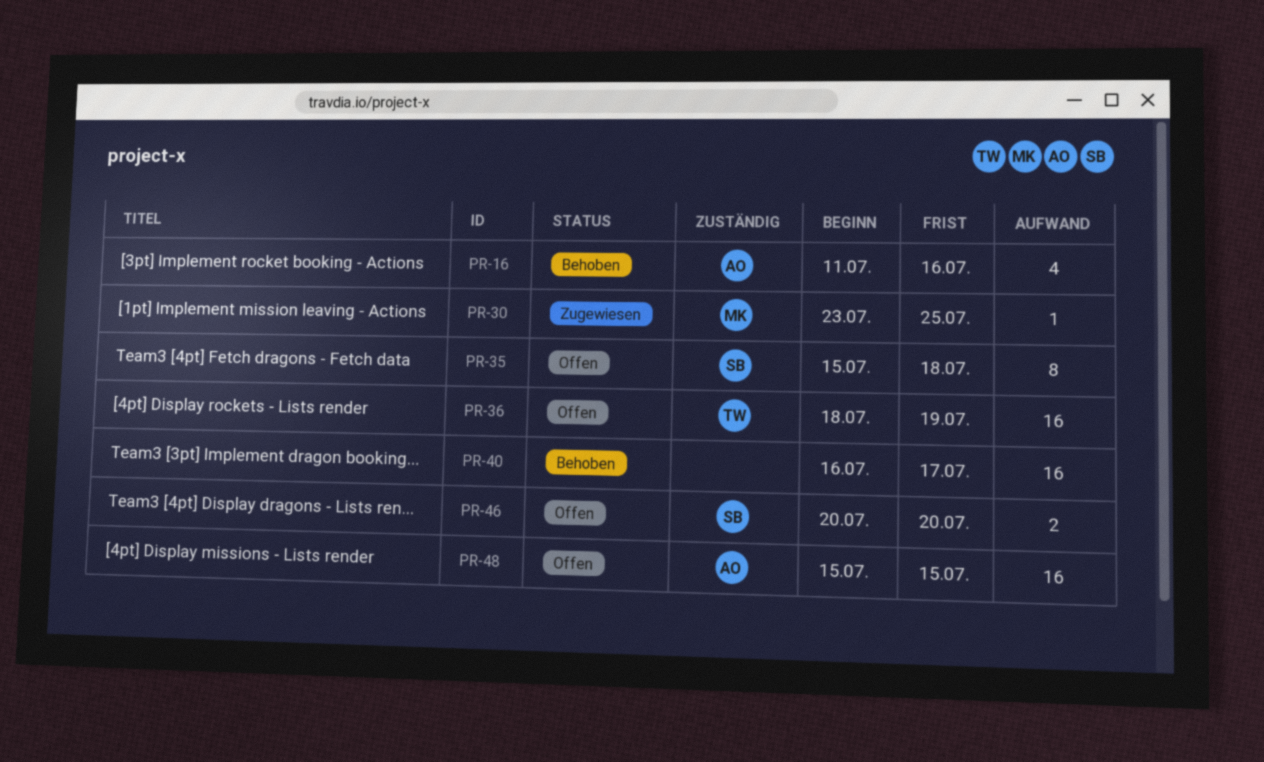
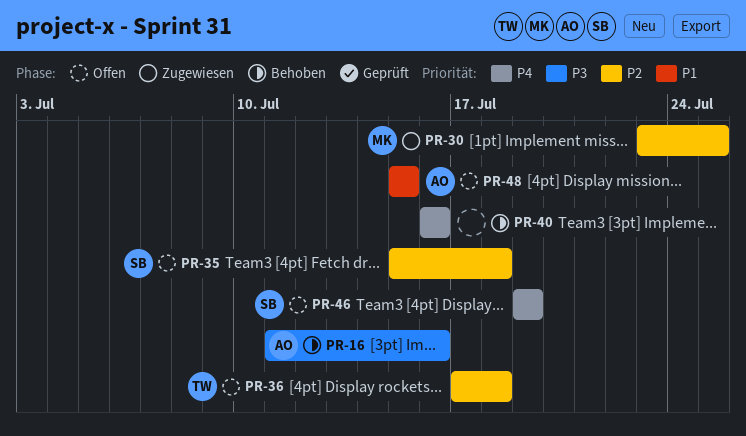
PR-36, start: Jul 18 -> Jul 17
PR-36, due: Jul 19 -> Jul 18
PR-40, due: Jul 17 -> Jul 16
PR-46, start: Jul 20 -> Jul 19
PR-46, due: Jul 20 -> Jul 19

